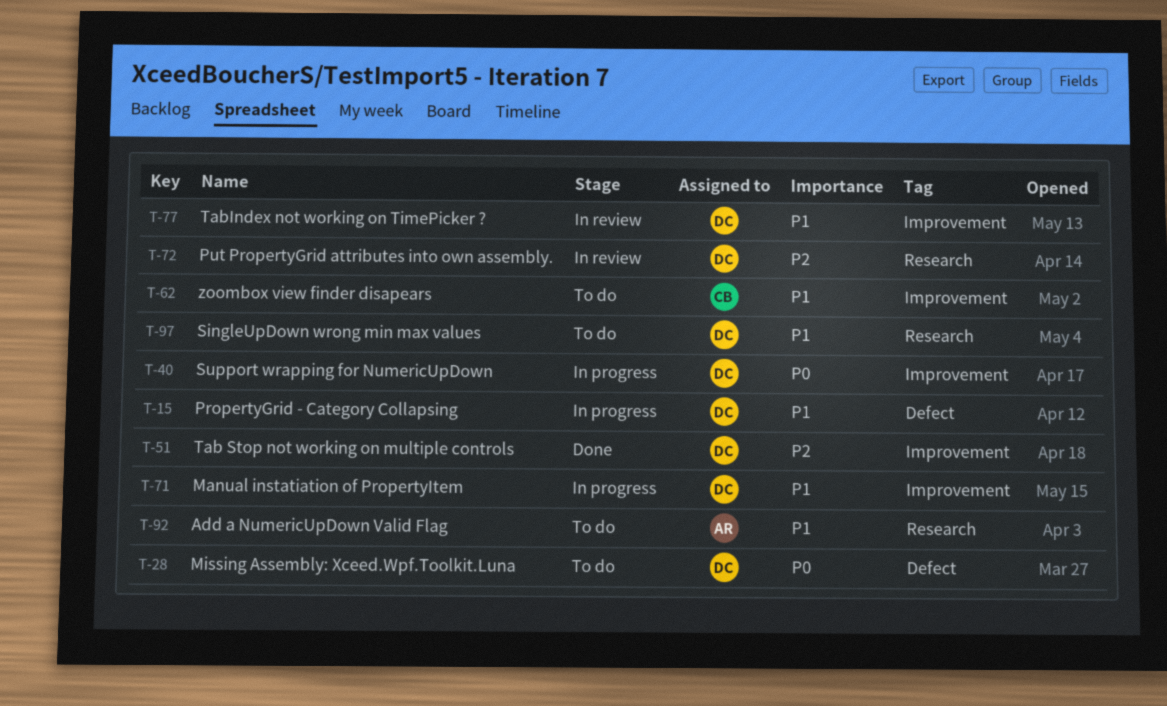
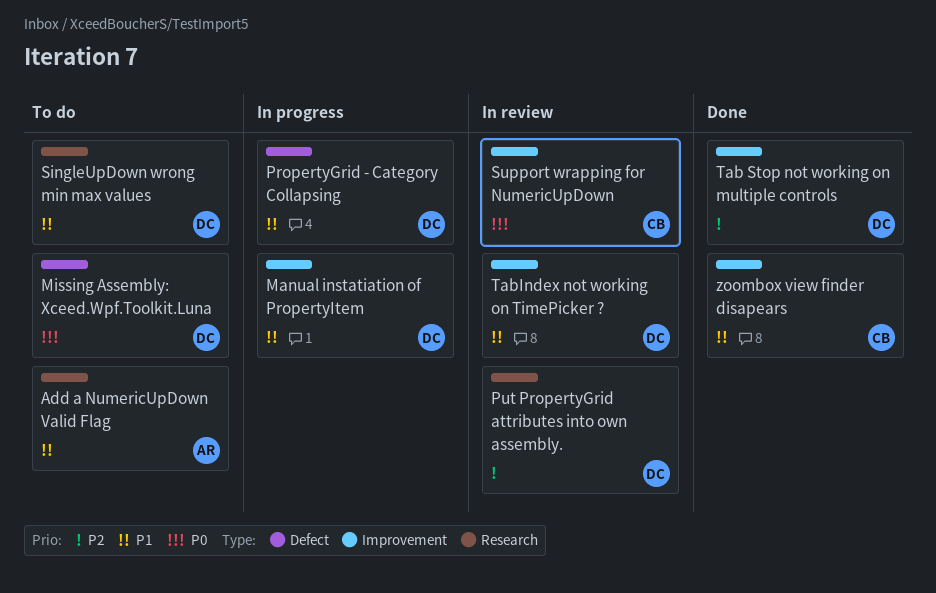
Support wrapping for NumericUpDown, status: In progress -> In review
Support wrapping for NumericUpDown, owner: DC -> CB
zoombox view finder disapears, status: To do -> Done

